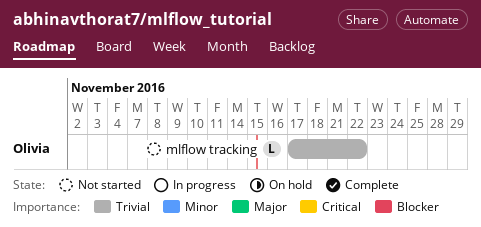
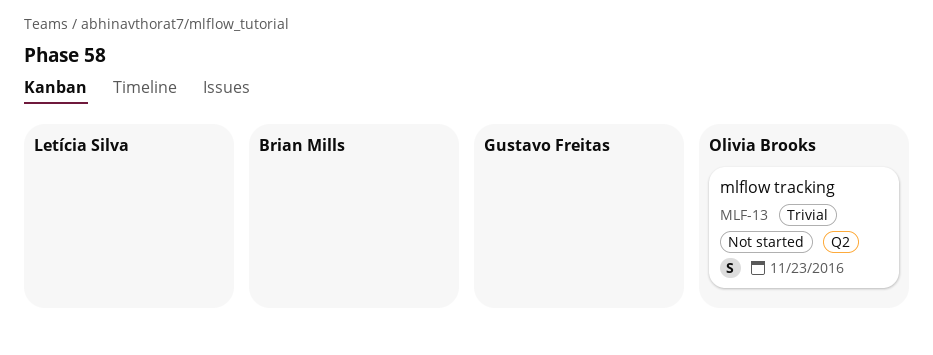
mlflow tracking, estimate: L -> S
mlflow tracking, due: Nov 22 -> Nov 23

